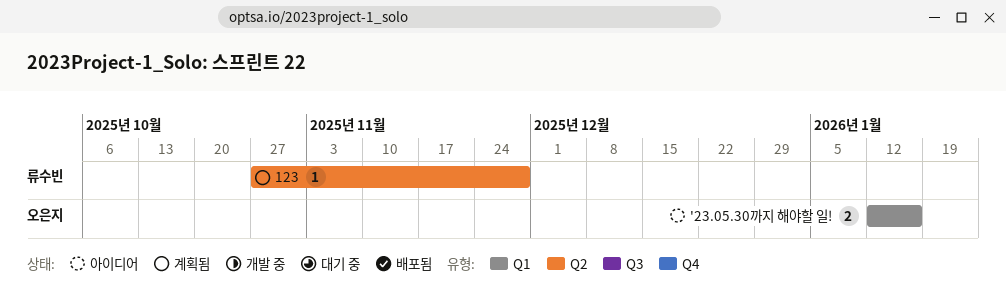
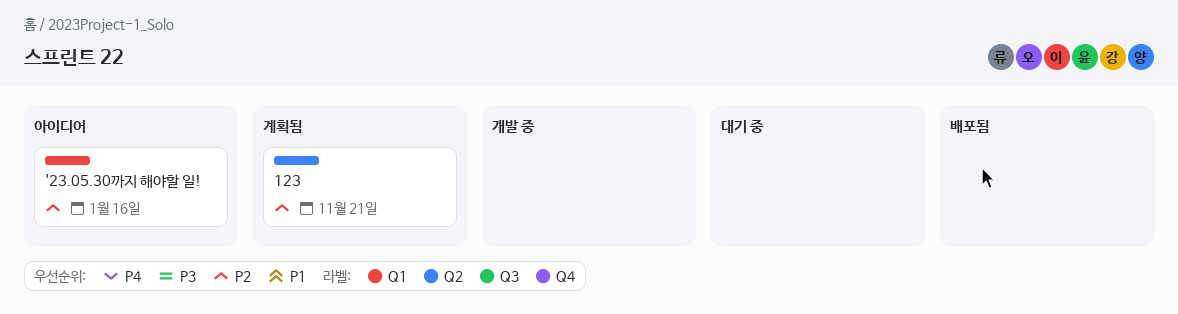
123, due: Nov 28 -> Nov 21

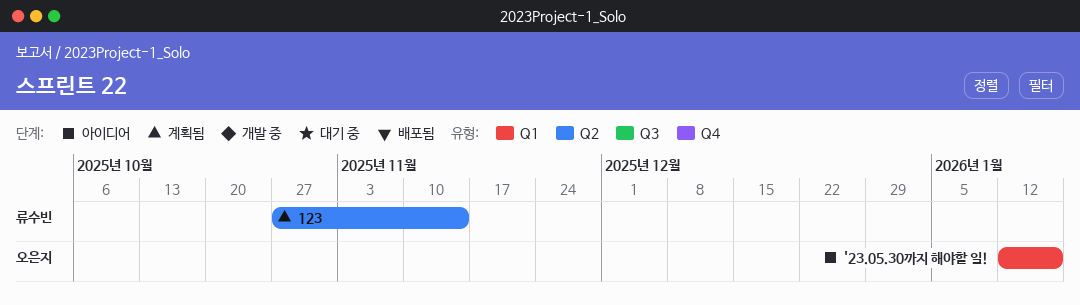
123, due: Nov 21 -> Nov 14

